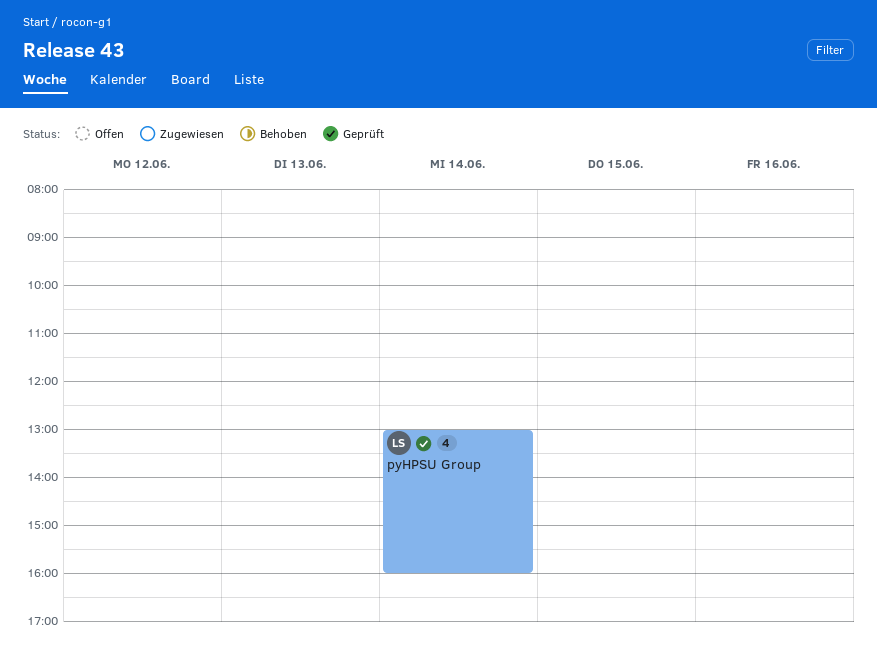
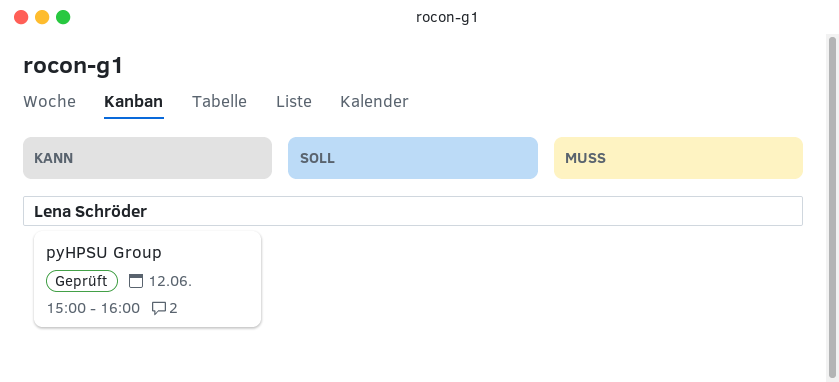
pyHPSU Group, day: Jun 14 -> Jun 12
pyHPSU Group, begins: 13:00 -> 15:00

